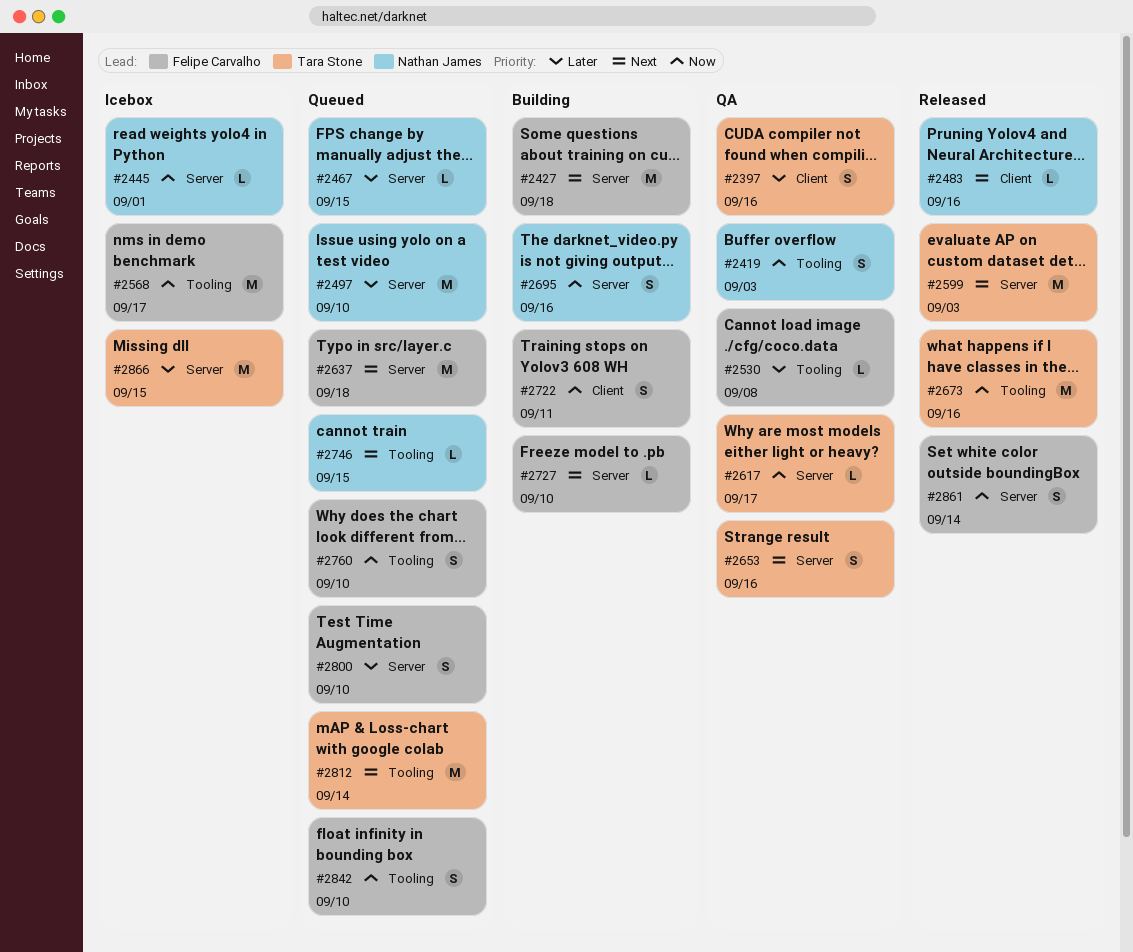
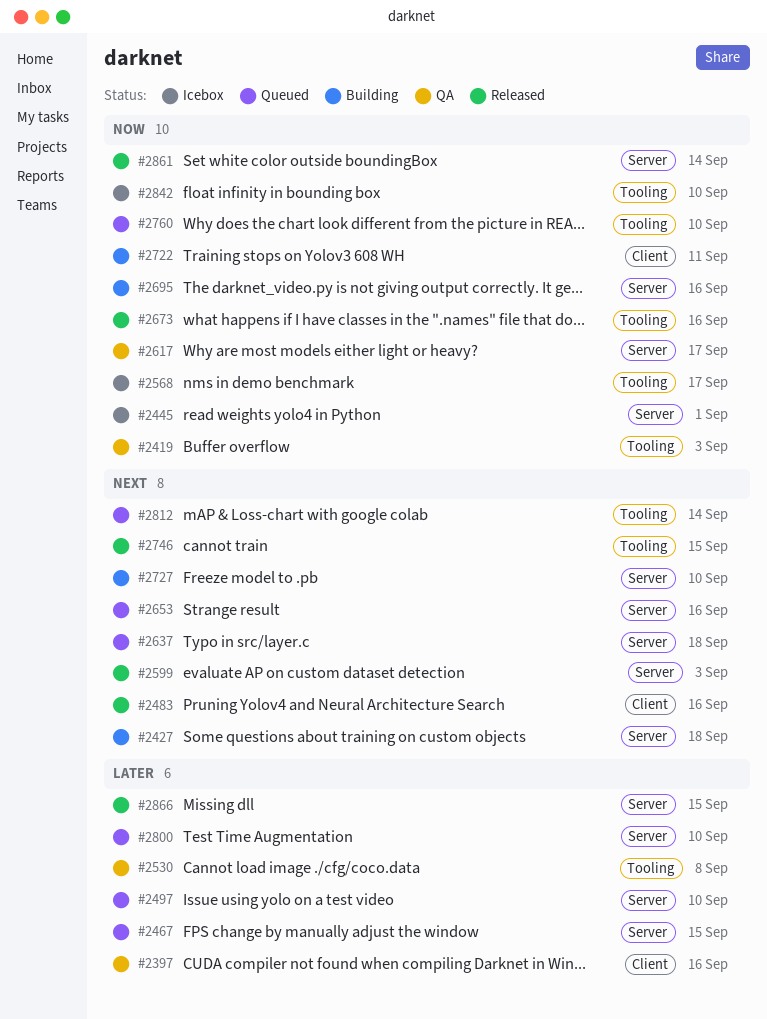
#2653, status: QA -> Queued
#2746, status: Queued -> Released
#2842, status: Queued -> Icebox
#2866, status: Icebox -> Released

